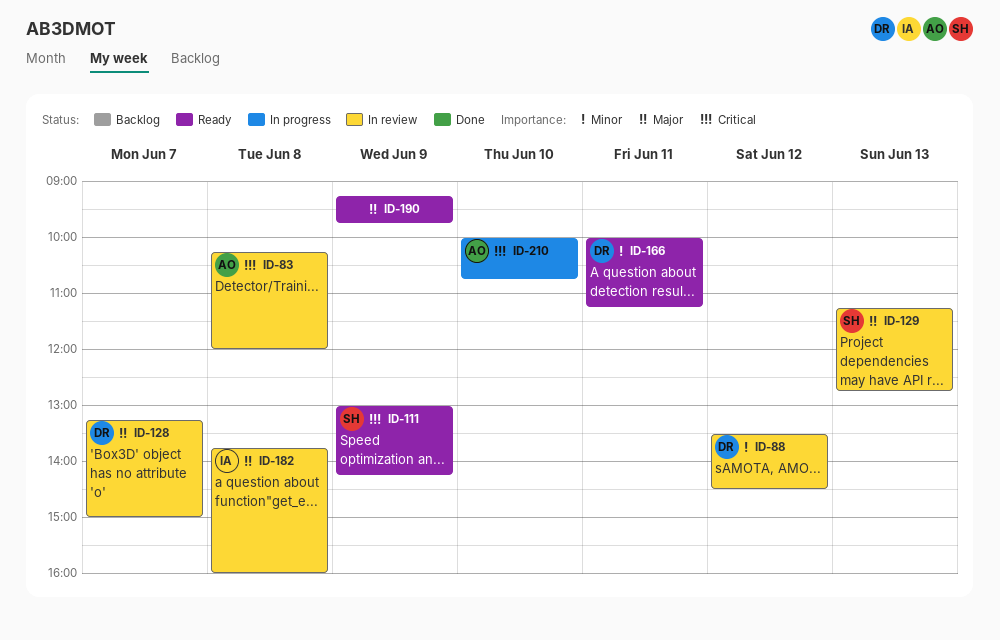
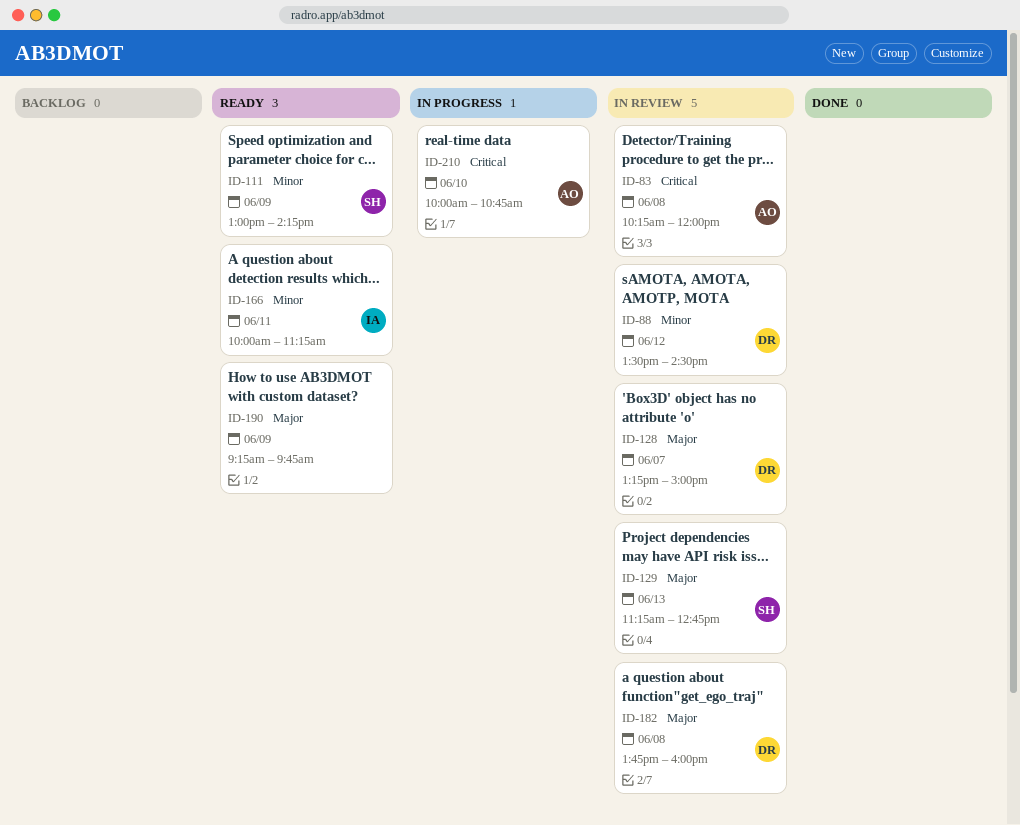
ID-111, priority: Critical -> Minor
ID-166, owner: DR -> IA
ID-182, owner: IA -> DR

